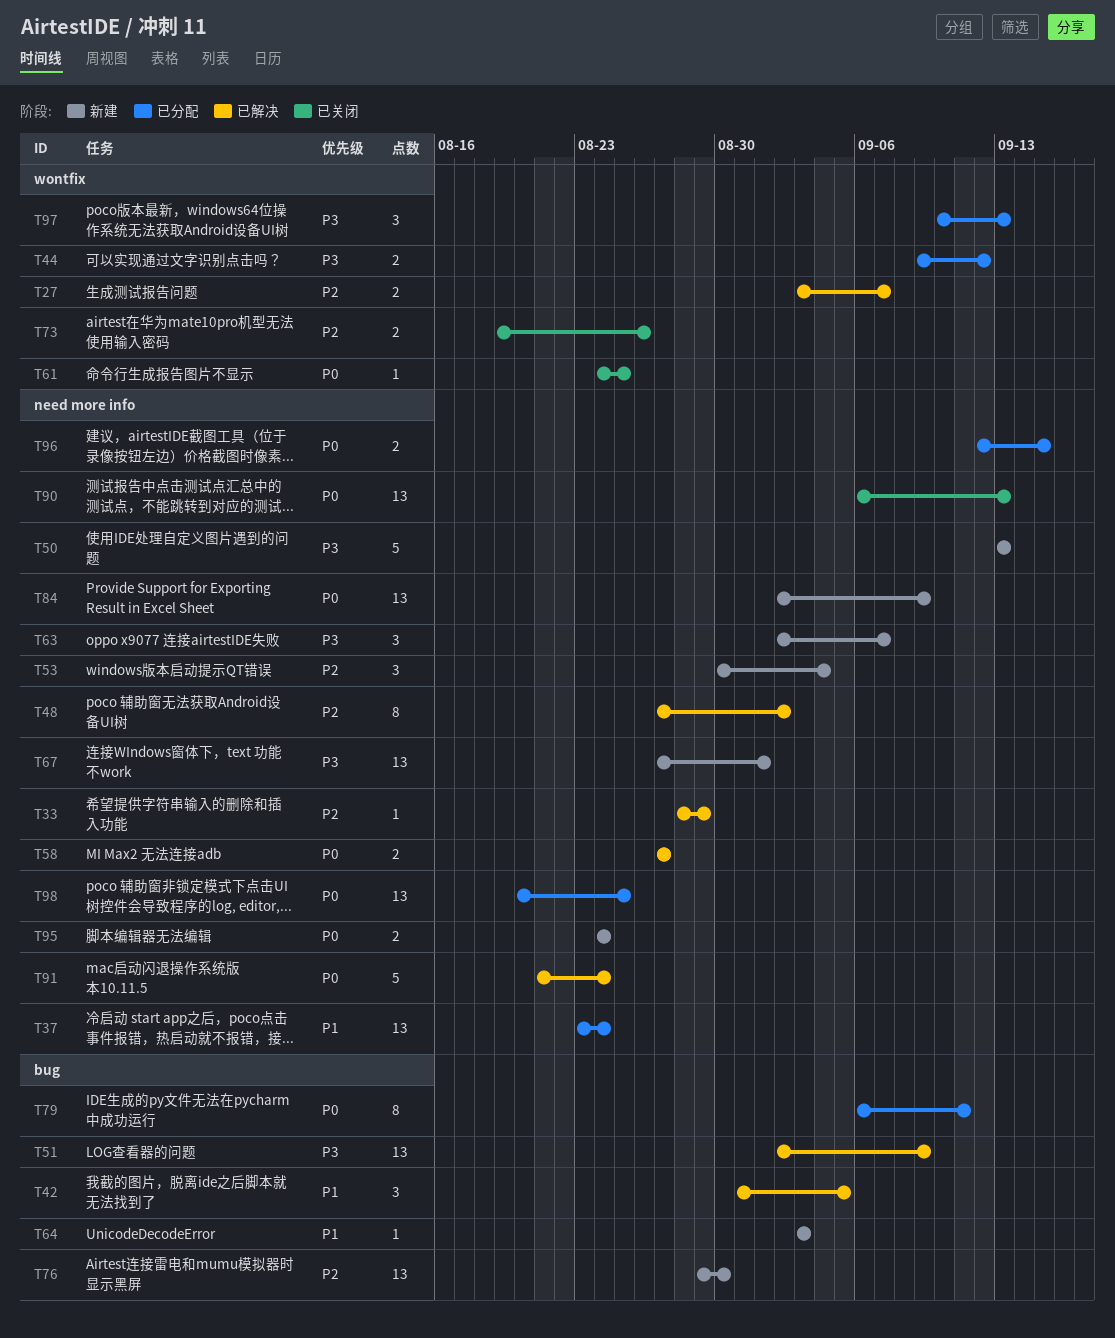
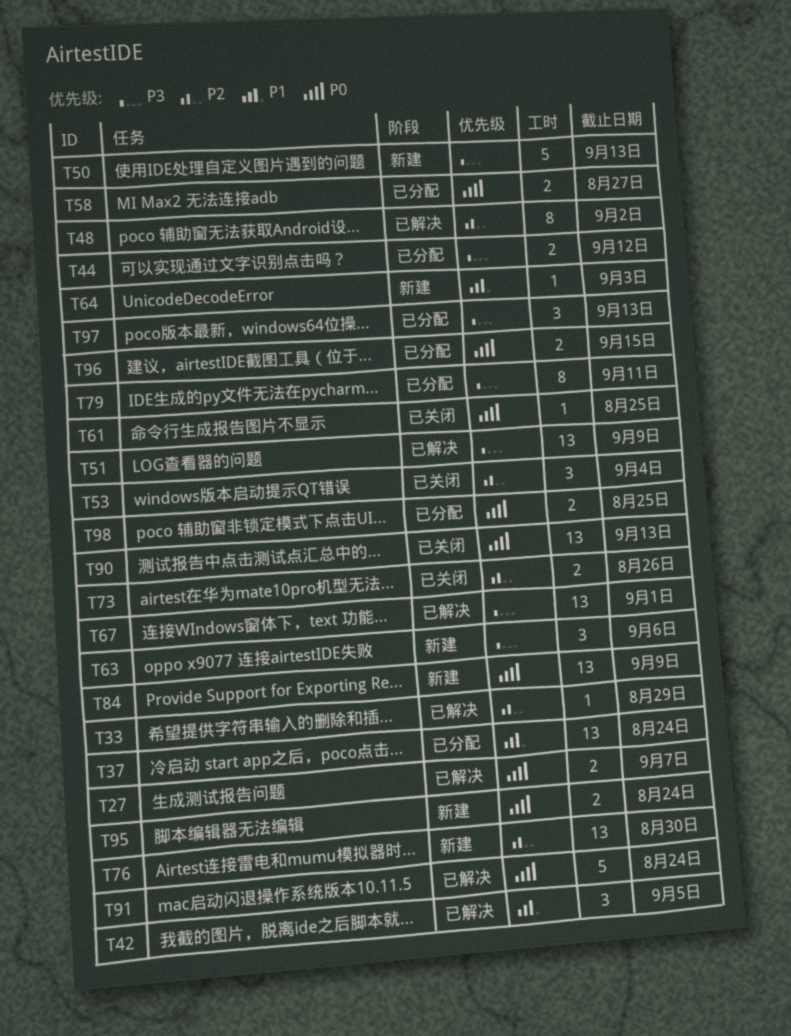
T27, priority: P2 -> P0
T53, status: 新建 -> 已关闭
T58, status: 已解决 -> 已分配
T63, due: Sep 7 -> Sep 6
T67, status: 新建 -> 已解决
T79, priority: P0 -> P3
T98, estimate: 13 -> 2

